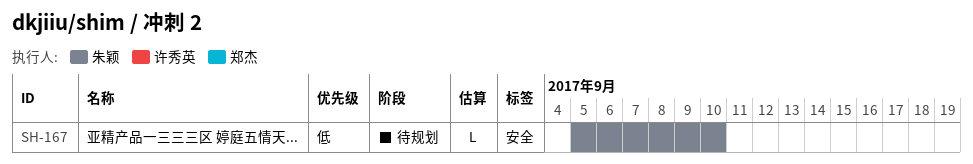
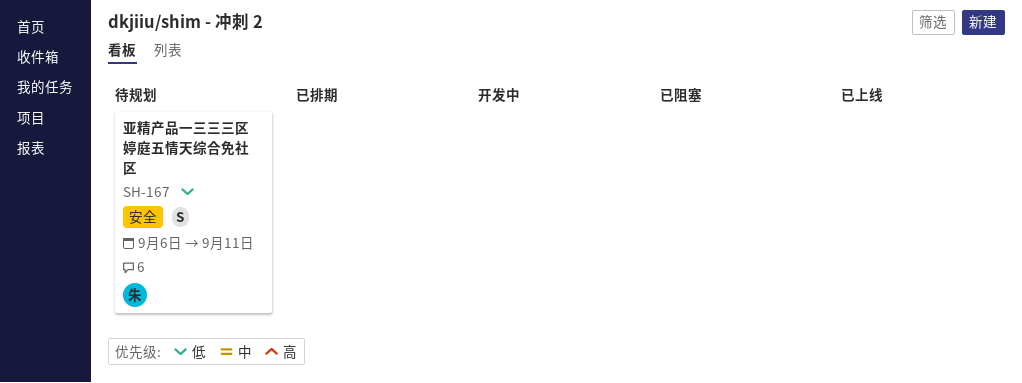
SH-167, estimate: L -> S
SH-167, start: Sep 5 -> Sep 6
SH-167, due: Sep 10 -> Sep 11

